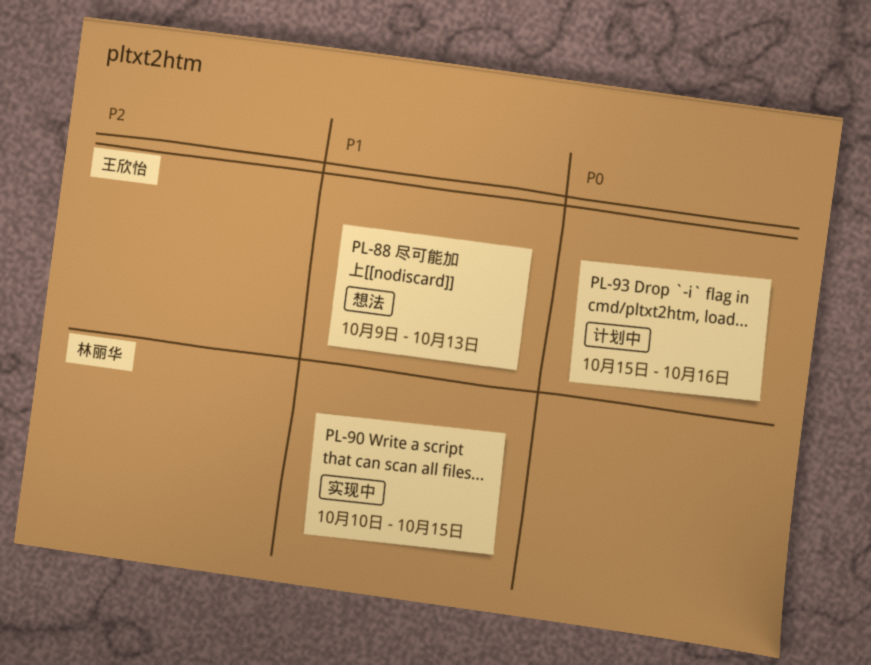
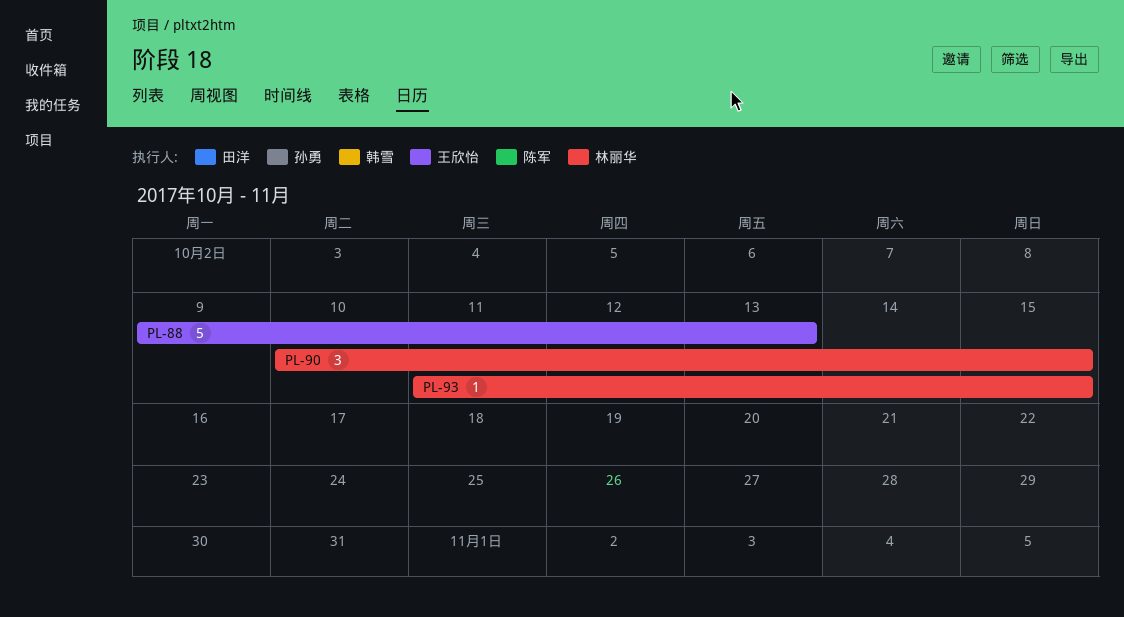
PL-93, owner: 王欣怡 -> 林丽华
PL-93, start: Oct 15 -> Oct 11
PL-93, due: Oct 16 -> Oct 15

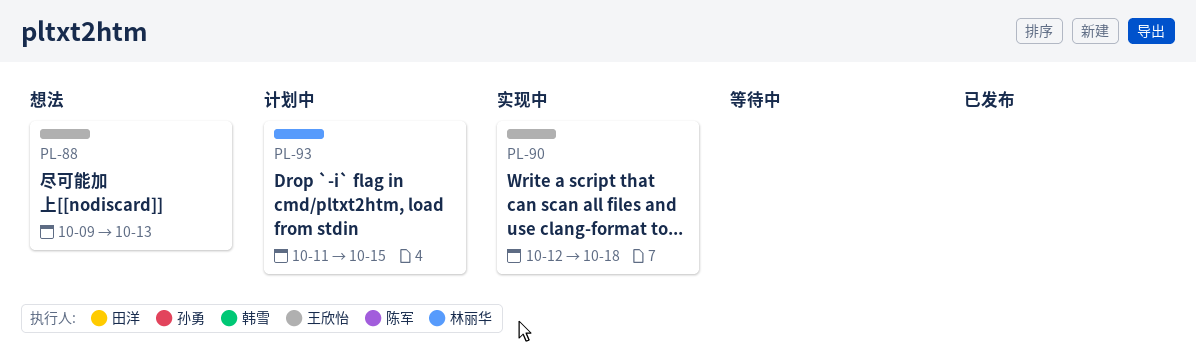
PL-90, owner: 林丽华 -> 王欣怡
PL-90, start: Oct 10 -> Oct 12
PL-90, due: Oct 15 -> Oct 18

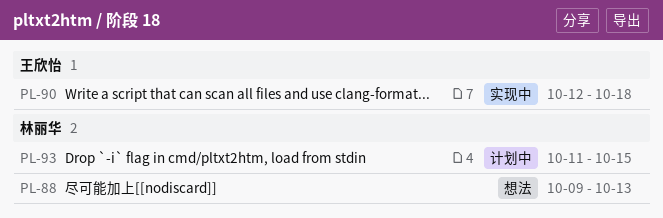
PL-88, owner: 王欣怡 -> 林丽华

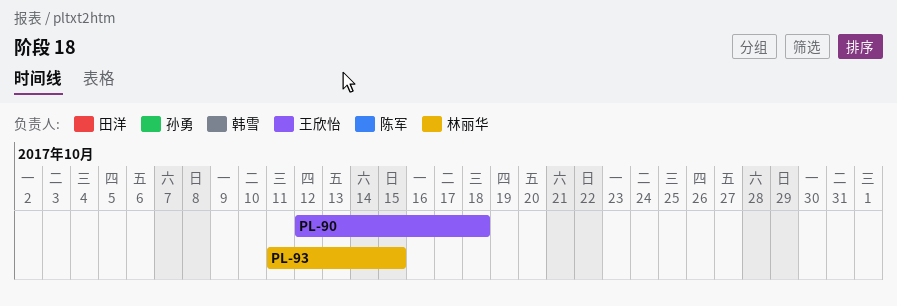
PL-88: present -> none

